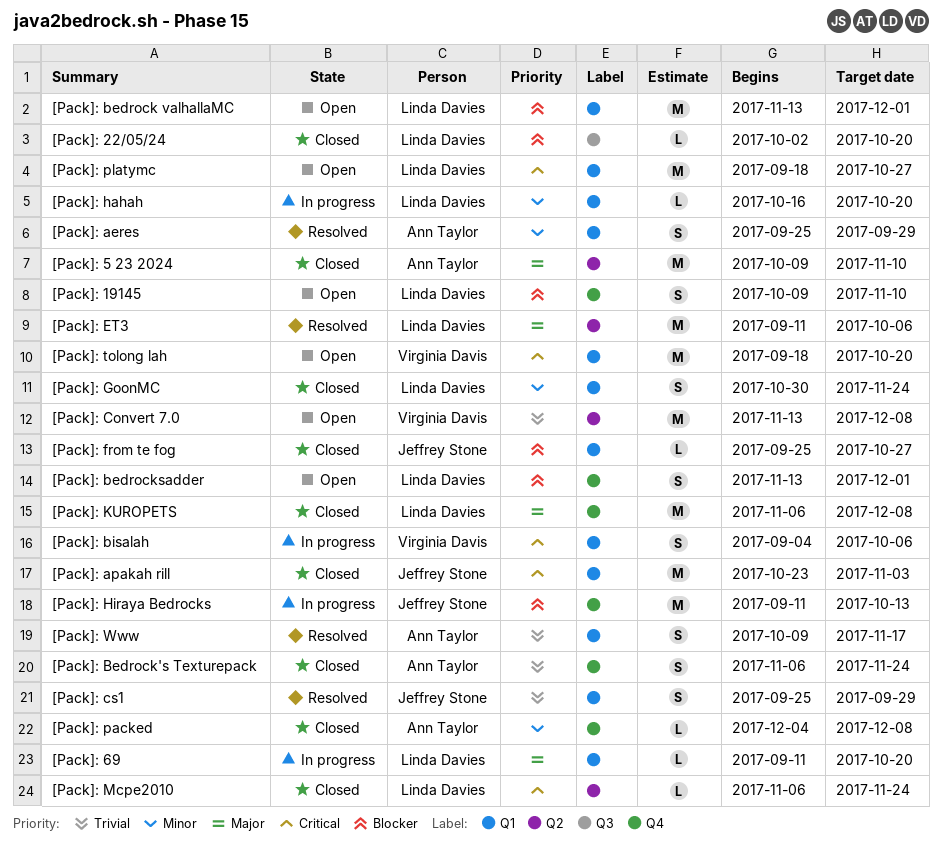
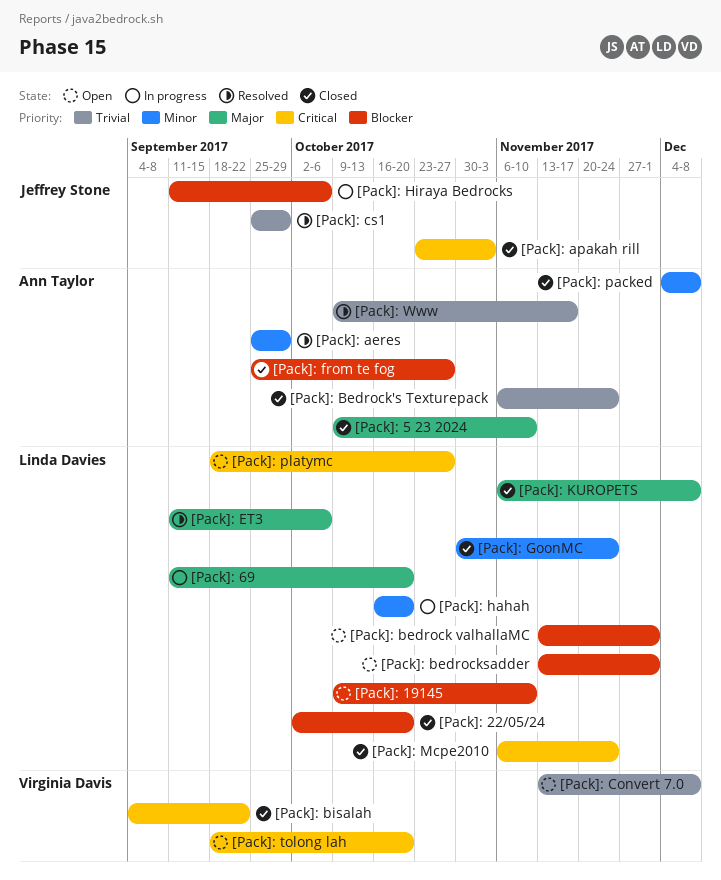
[Pack]: bisalah, status: In progress -> Closed
[Pack]: bisalah, due: Oct 6 -> Sep 22
[Pack]: from te fog, owner: Jeffrey Stone -> Ann Taylor
[Pack]: Hiraya Bedrocks, due: Oct 13 -> Oct 6

